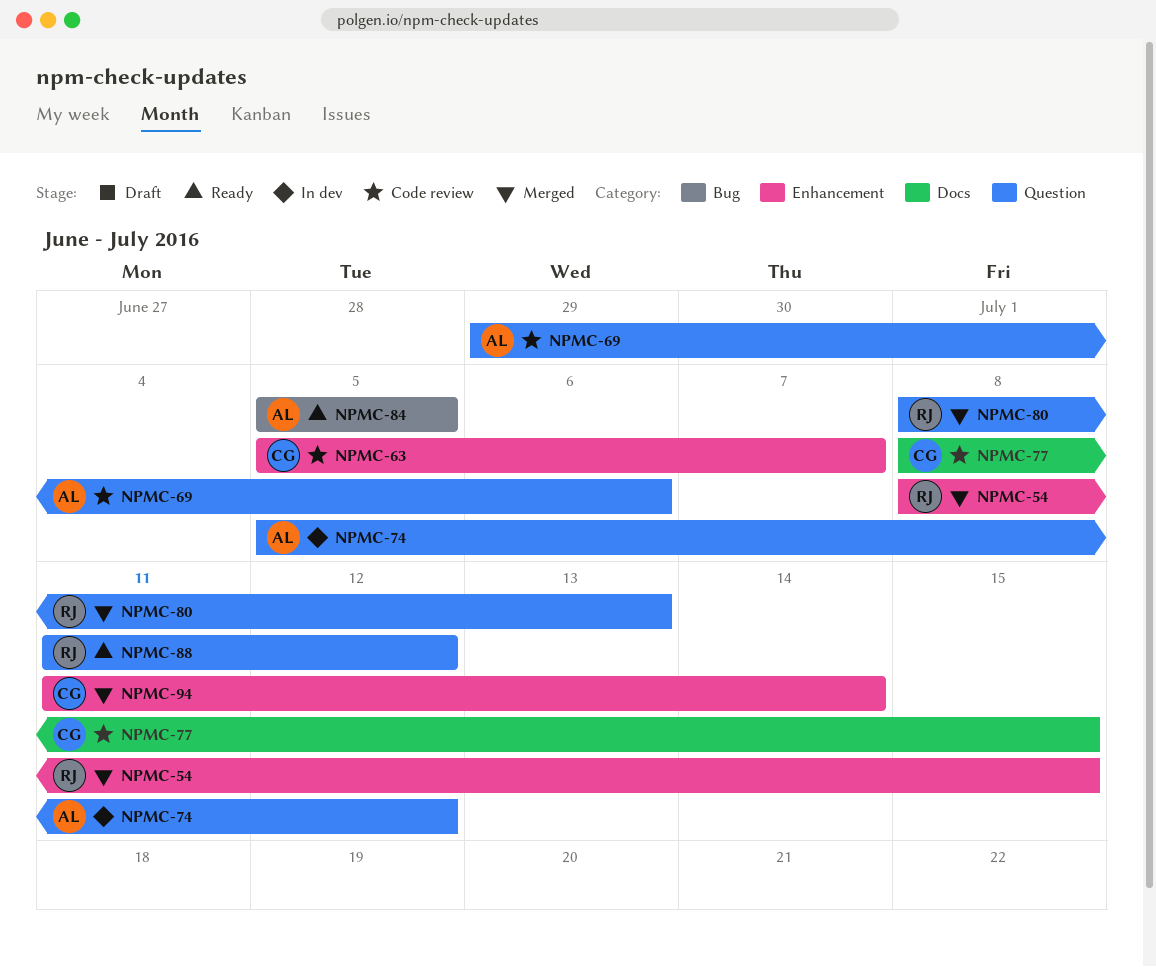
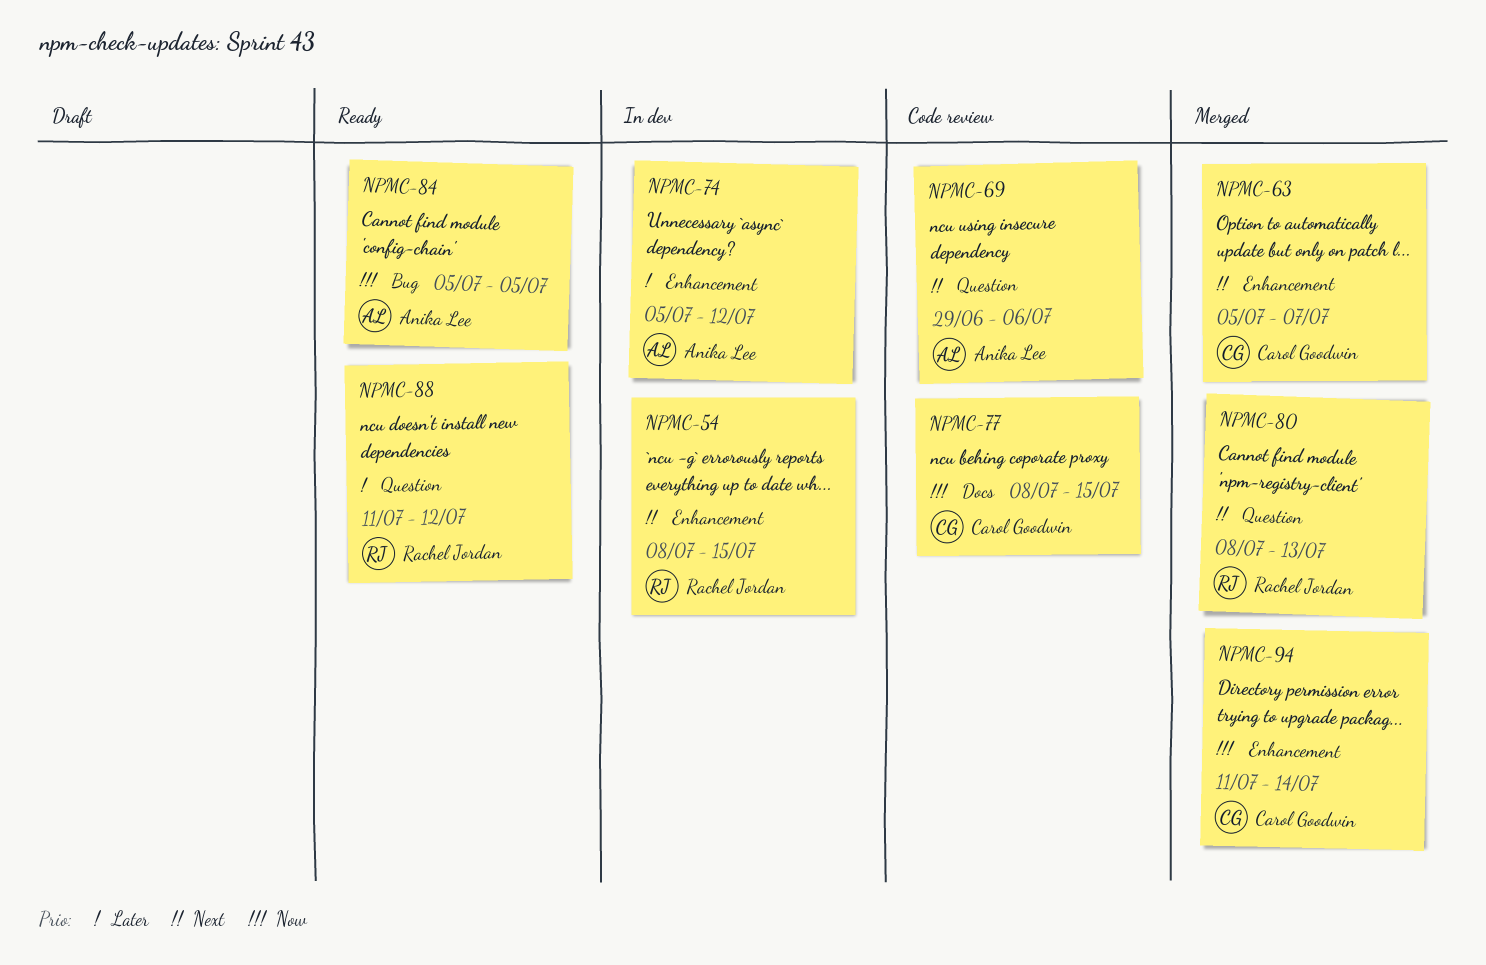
NPMC-54, status: Merged -> In dev
NPMC-63, status: Code review -> Merged
NPMC-74, label: Question -> Enhancement

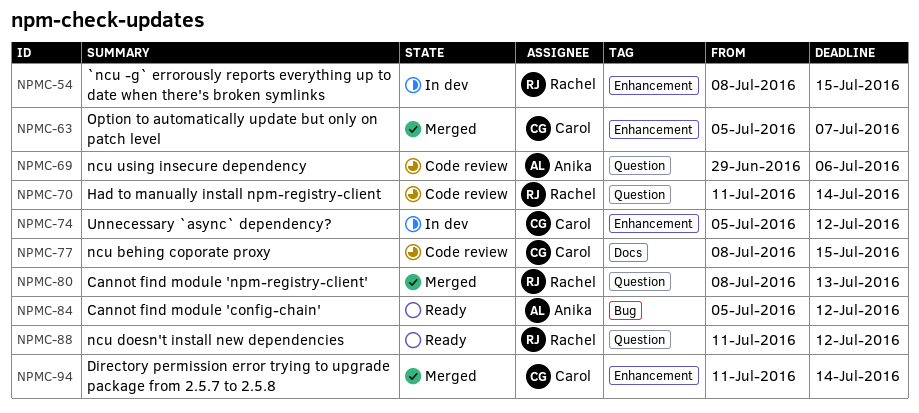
NPMC-70: none -> present
NPMC-74, owner: Anika Lee -> Carol Goodwin
NPMC-84, due: Jul 5 -> Jul 12

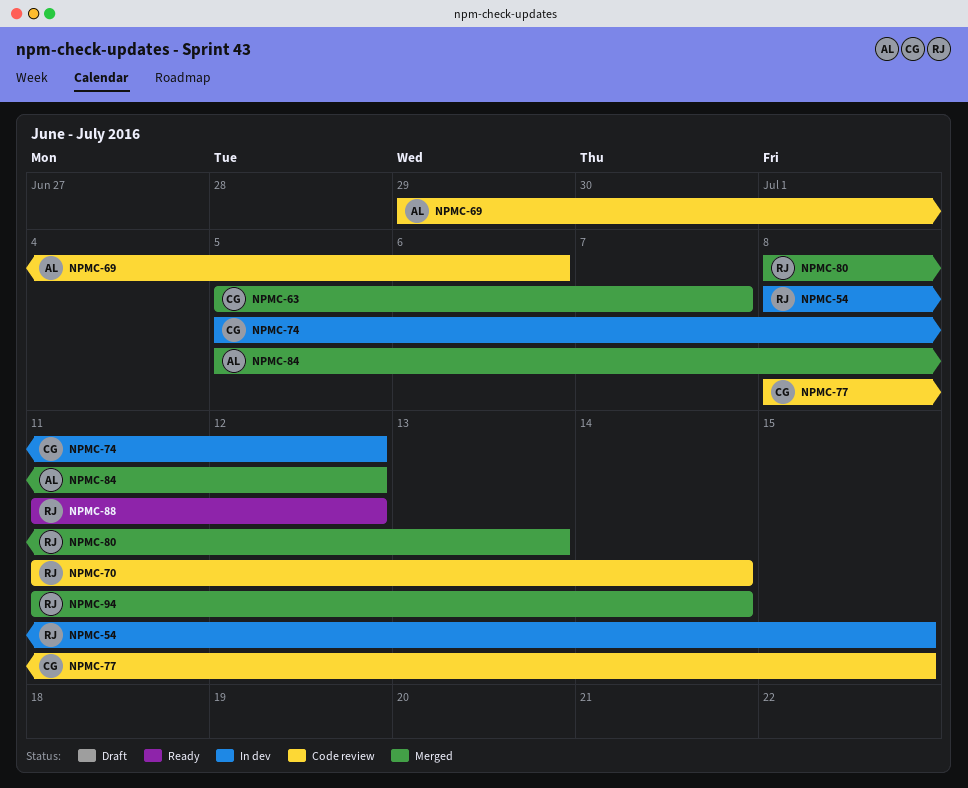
NPMC-84, status: Ready -> Merged
NPMC-94, owner: Carol -> Rachel

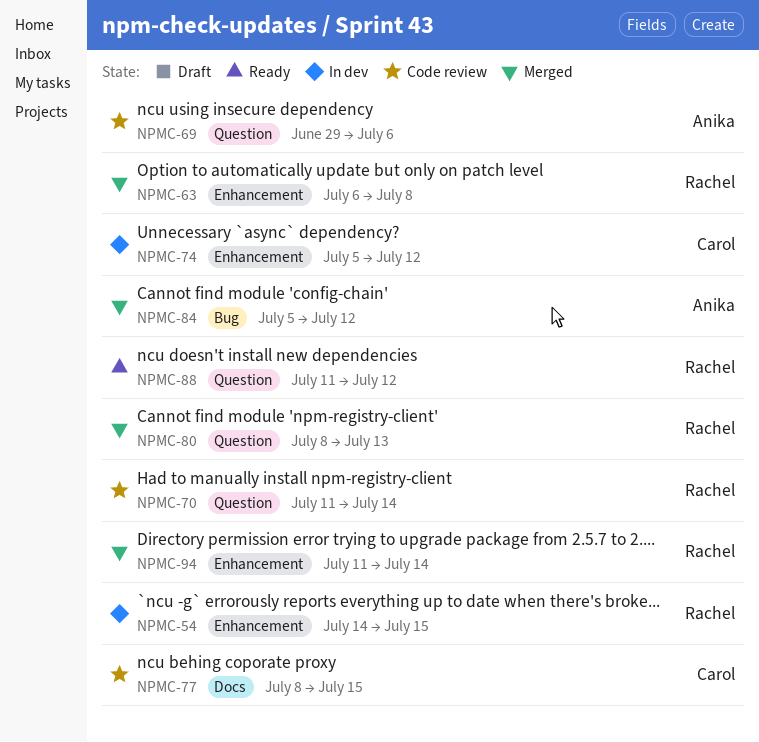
NPMC-54, start: Jul 8 -> Jul 14
NPMC-63, owner: Carol -> Rachel
NPMC-63, start: Jul 5 -> Jul 6
NPMC-63, due: Jul 7 -> Jul 8

